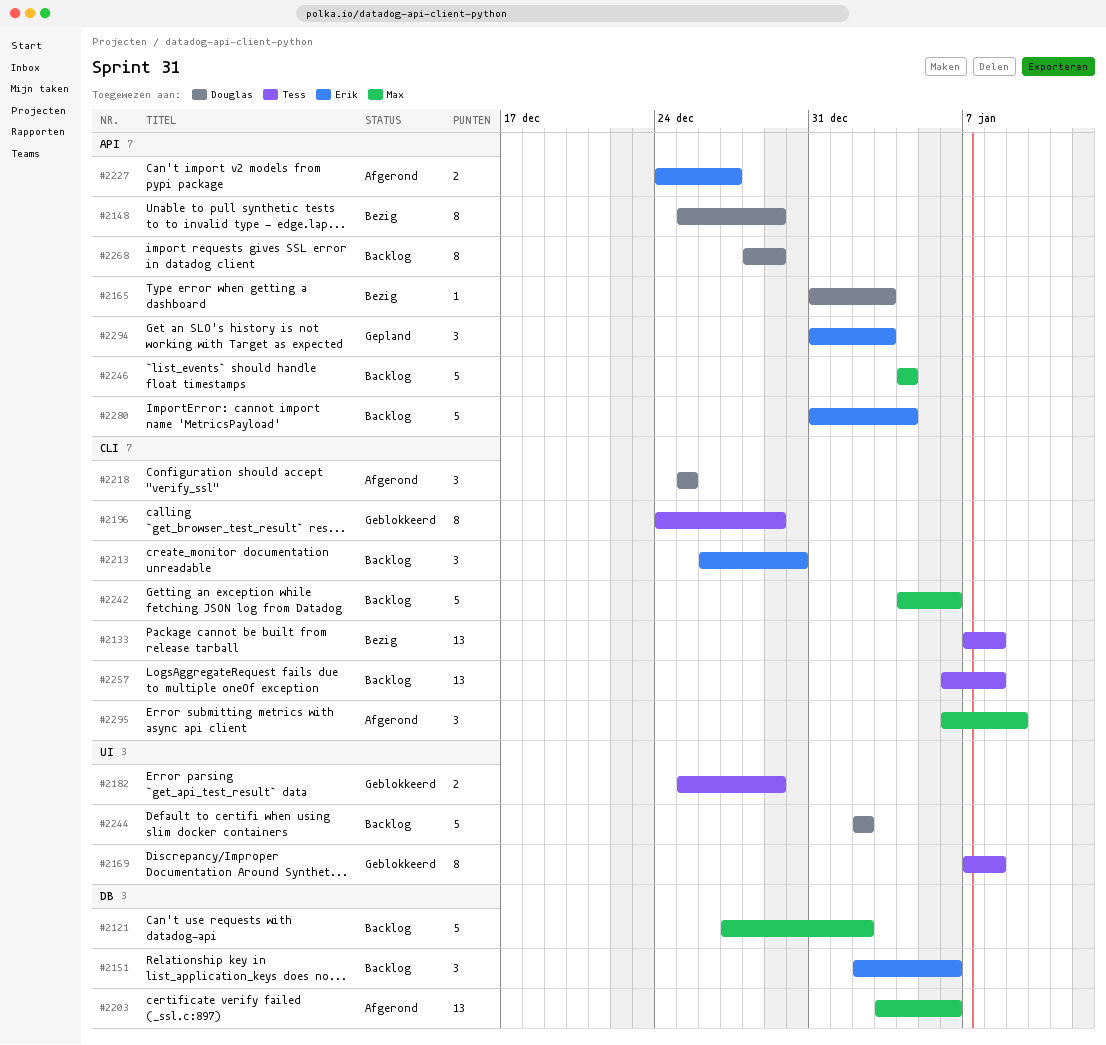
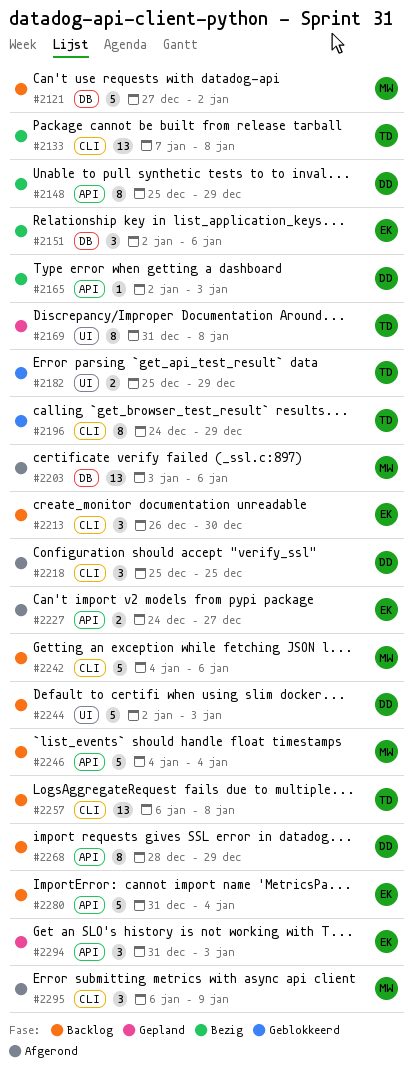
#2151, status: Backlog -> Bezig
#2165, start: Dec 31 -> Jan 2
#2169, status: Geblokkeerd -> Gepland
#2169, start: Jan 7 -> Dec 31
#2244, due: Jan 2 -> Jan 3

